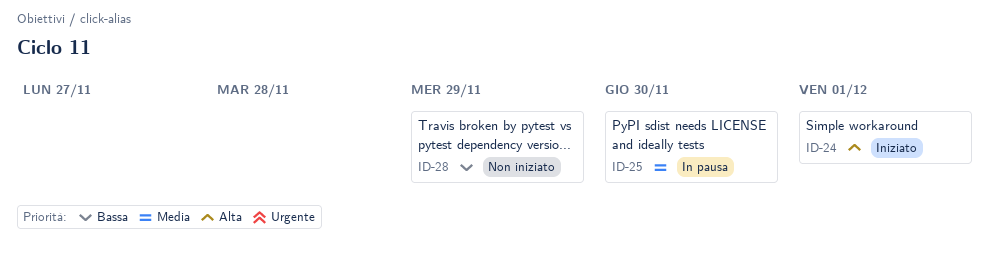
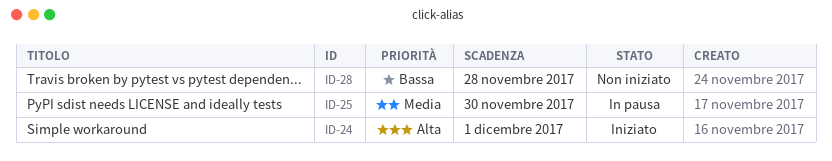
ID-28, due: Nov 29 -> Nov 28

